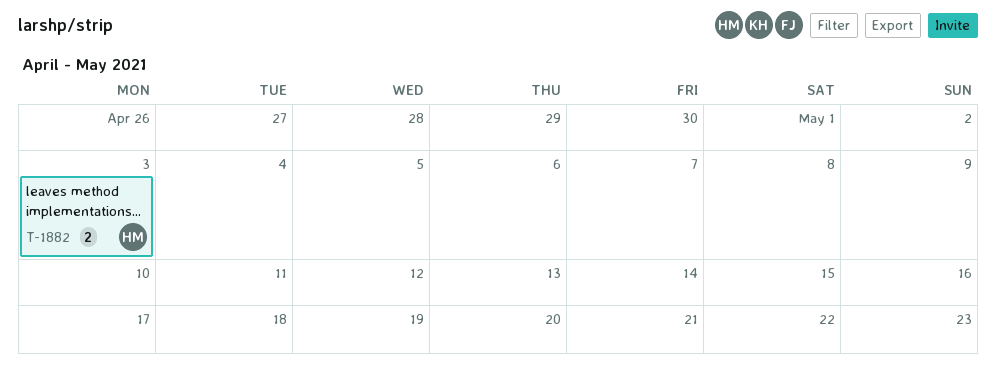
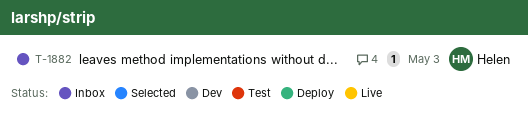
T-1882, estimate: 2 -> 1

